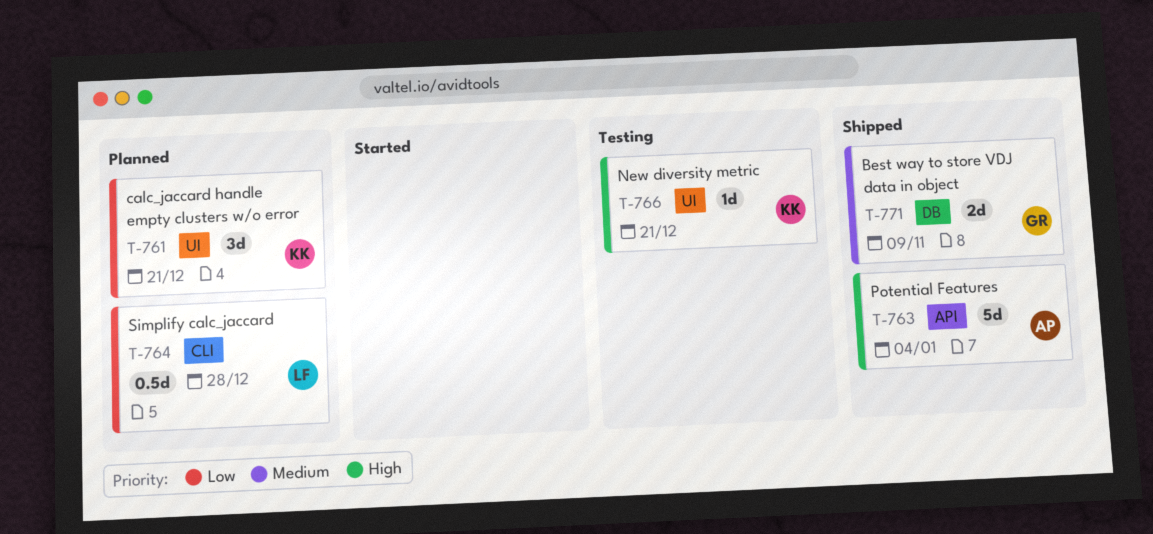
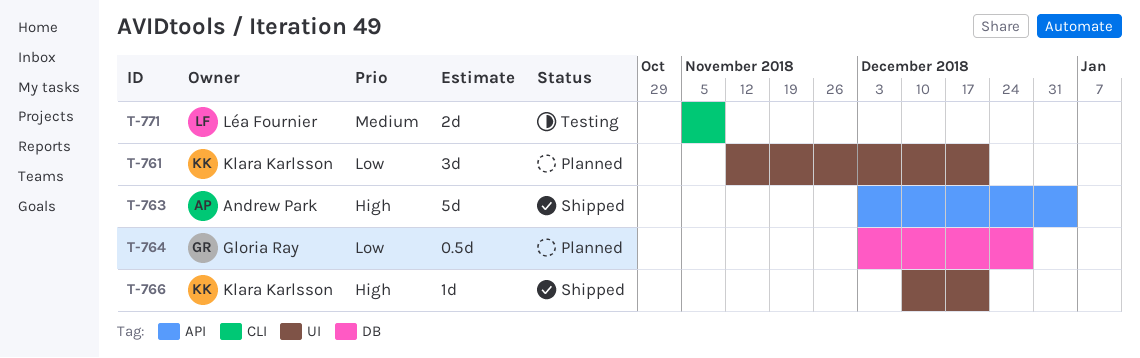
T-764, owner: Léa Fournier -> Gloria Ray
T-764, label: CLI -> DB
T-766, status: Testing -> Shipped
T-771, status: Shipped -> Testing
T-771, owner: Gloria Ray -> Léa Fournier
T-771, label: DB -> CLI

